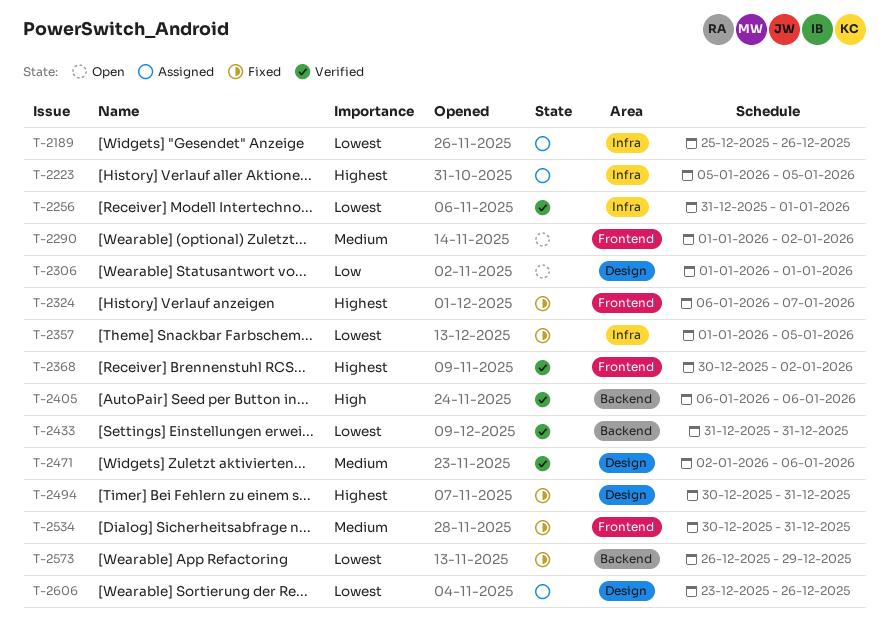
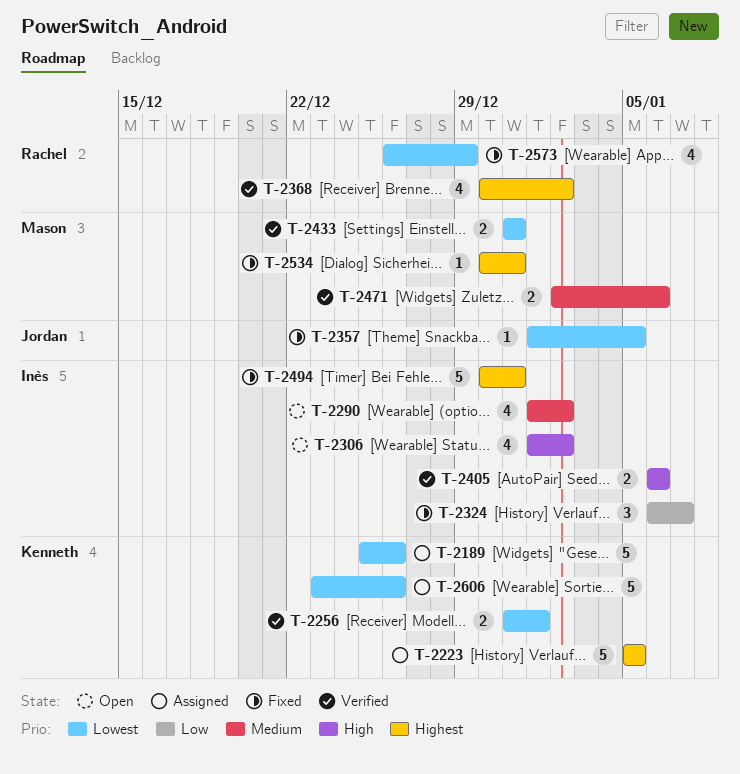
T-2306, priority: Low -> High
T-2306, due: Jan 1 -> Jan 2
T-2324, priority: Highest -> Low
T-2534, priority: Medium -> Highest

